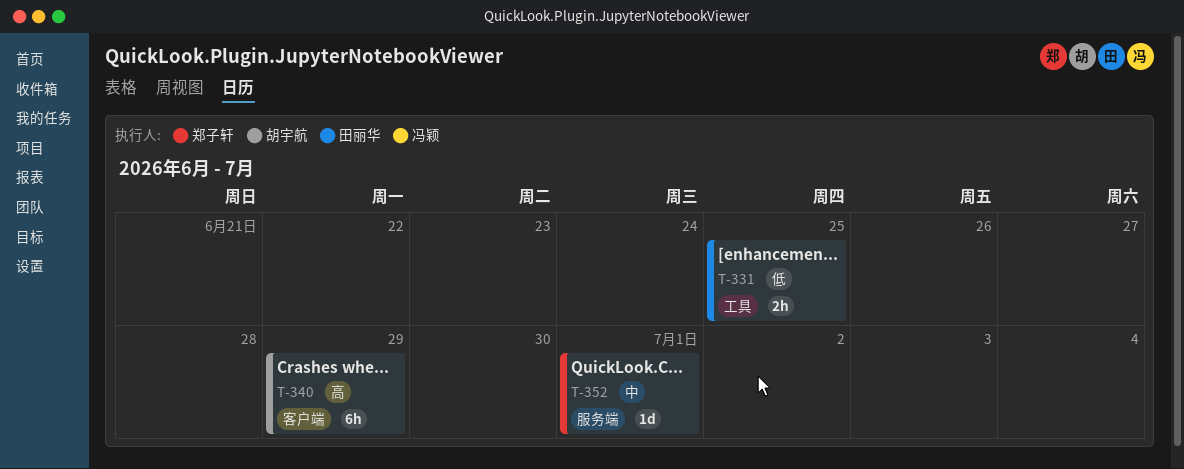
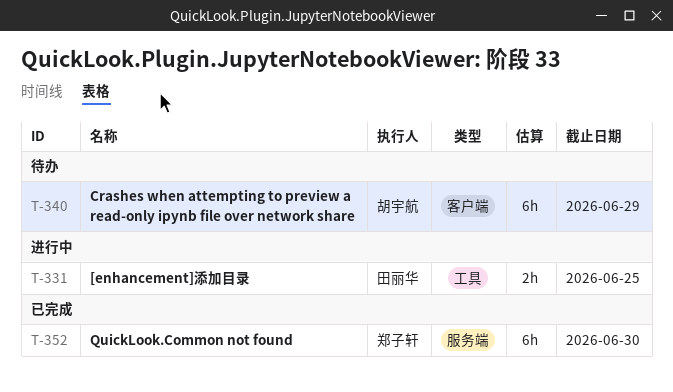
T-352, estimate: 1d -> 6h
T-352, due: Jul 1 -> Jun 30

